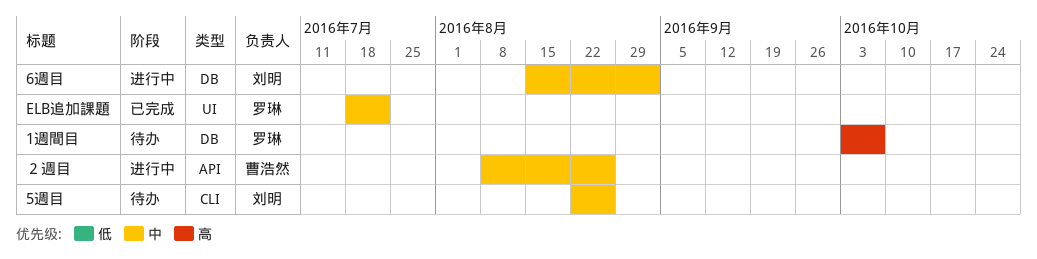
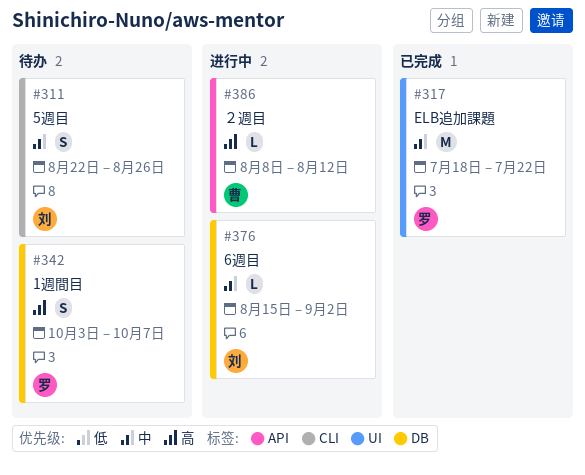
２週目, priority: 中 -> 高
２週目, due: Aug 26 -> Aug 12

